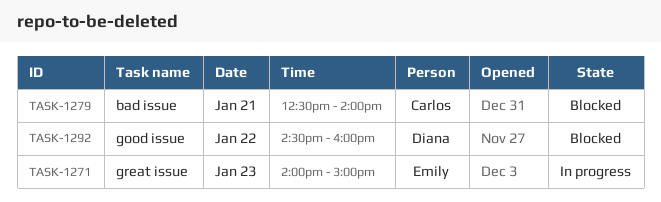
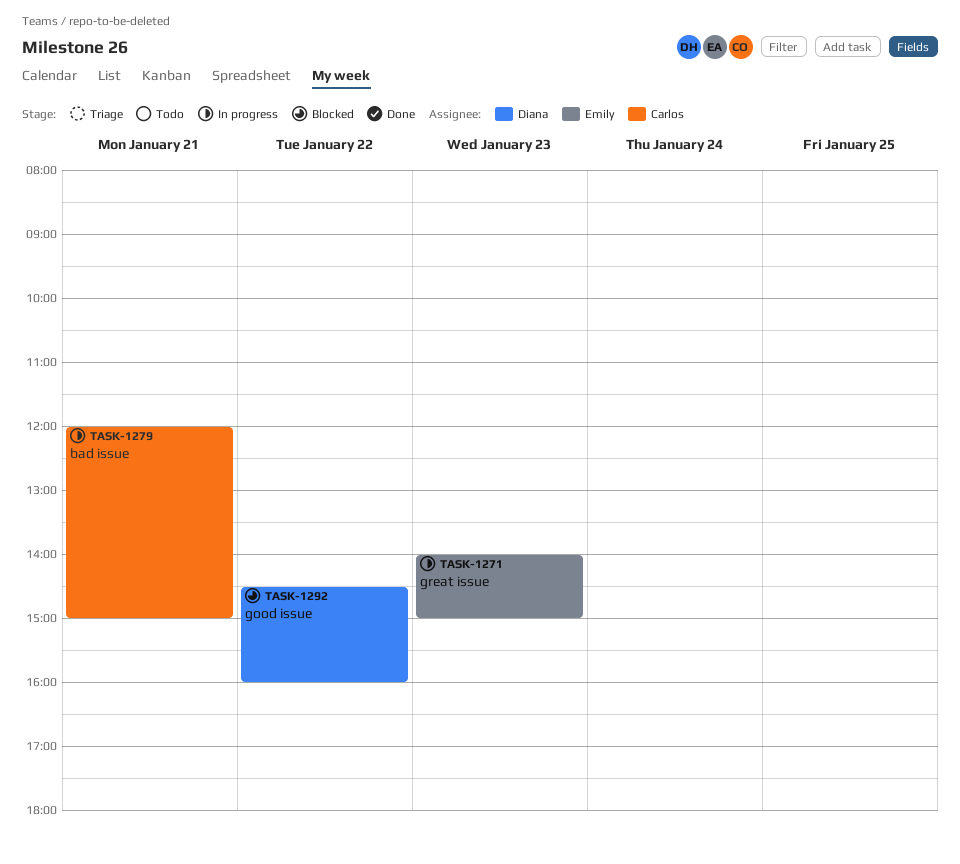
TASK-1279, status: Blocked -> In progress
TASK-1279, begins: 12:30 -> 12:00
TASK-1279, ends: 14:00 -> 15:00

